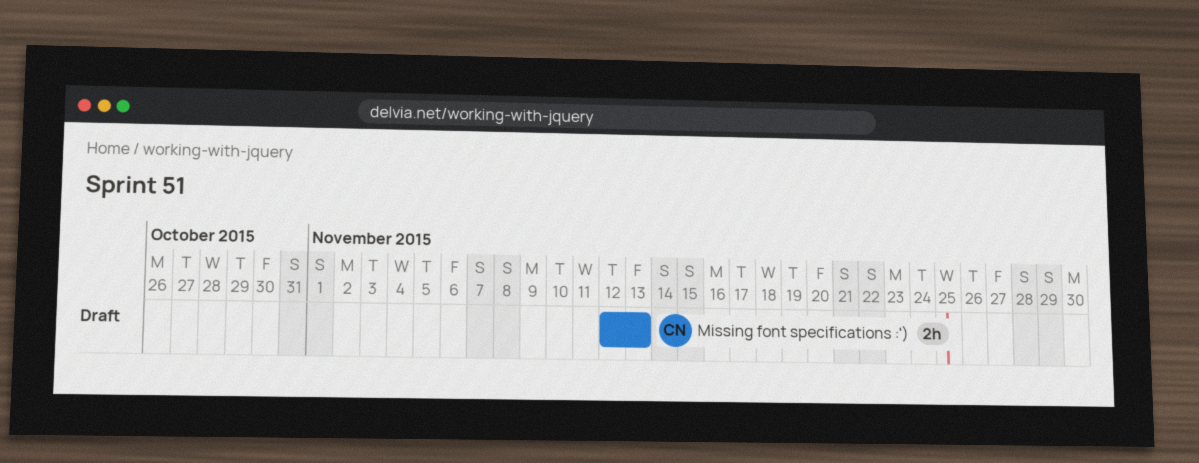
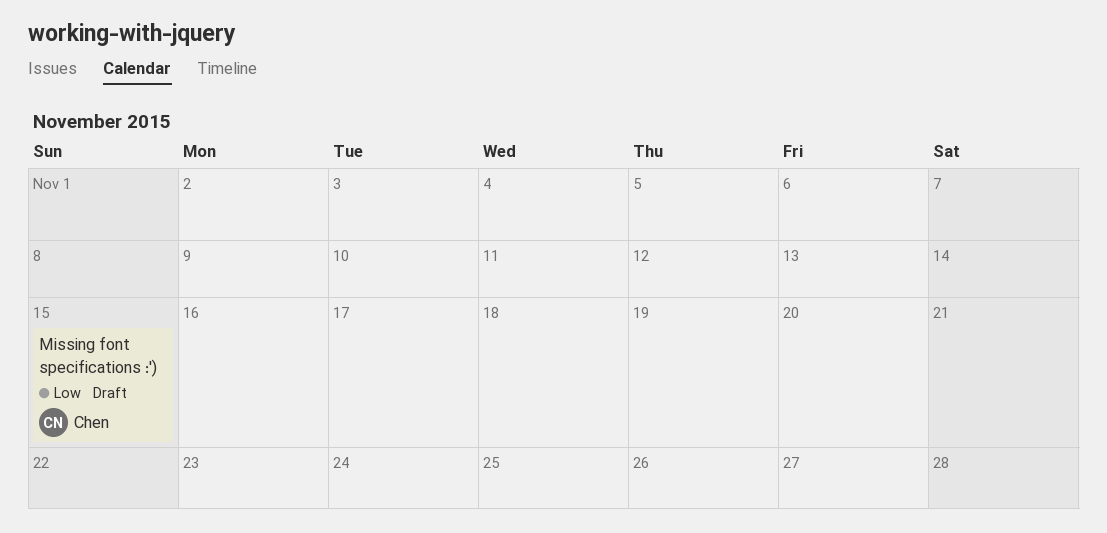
Missing font specifications :'), due: Nov 13 -> Nov 15

